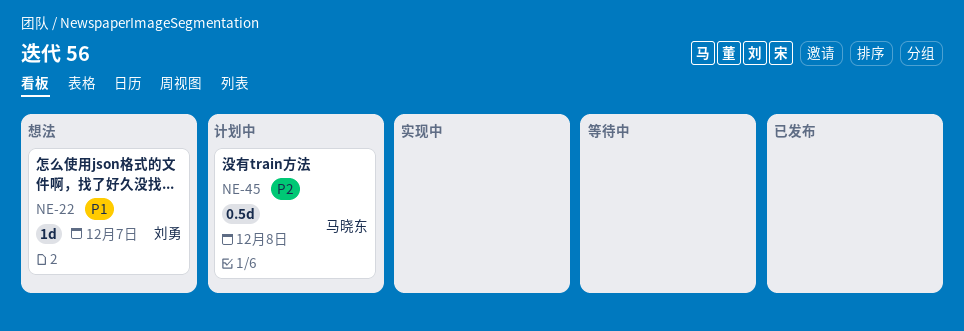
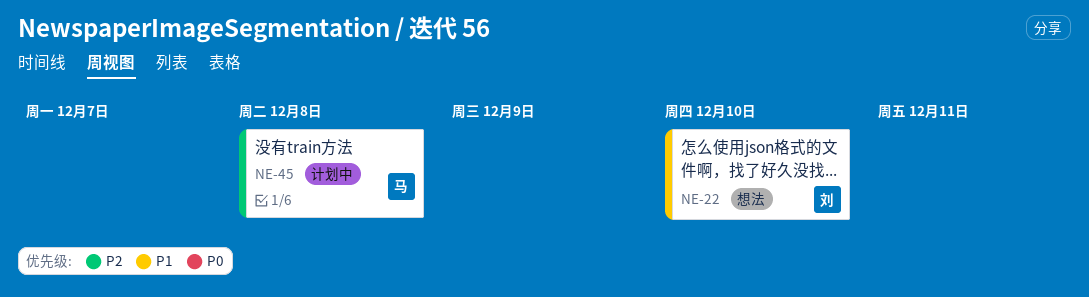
NE-22, due: Dec 7 -> Dec 10

